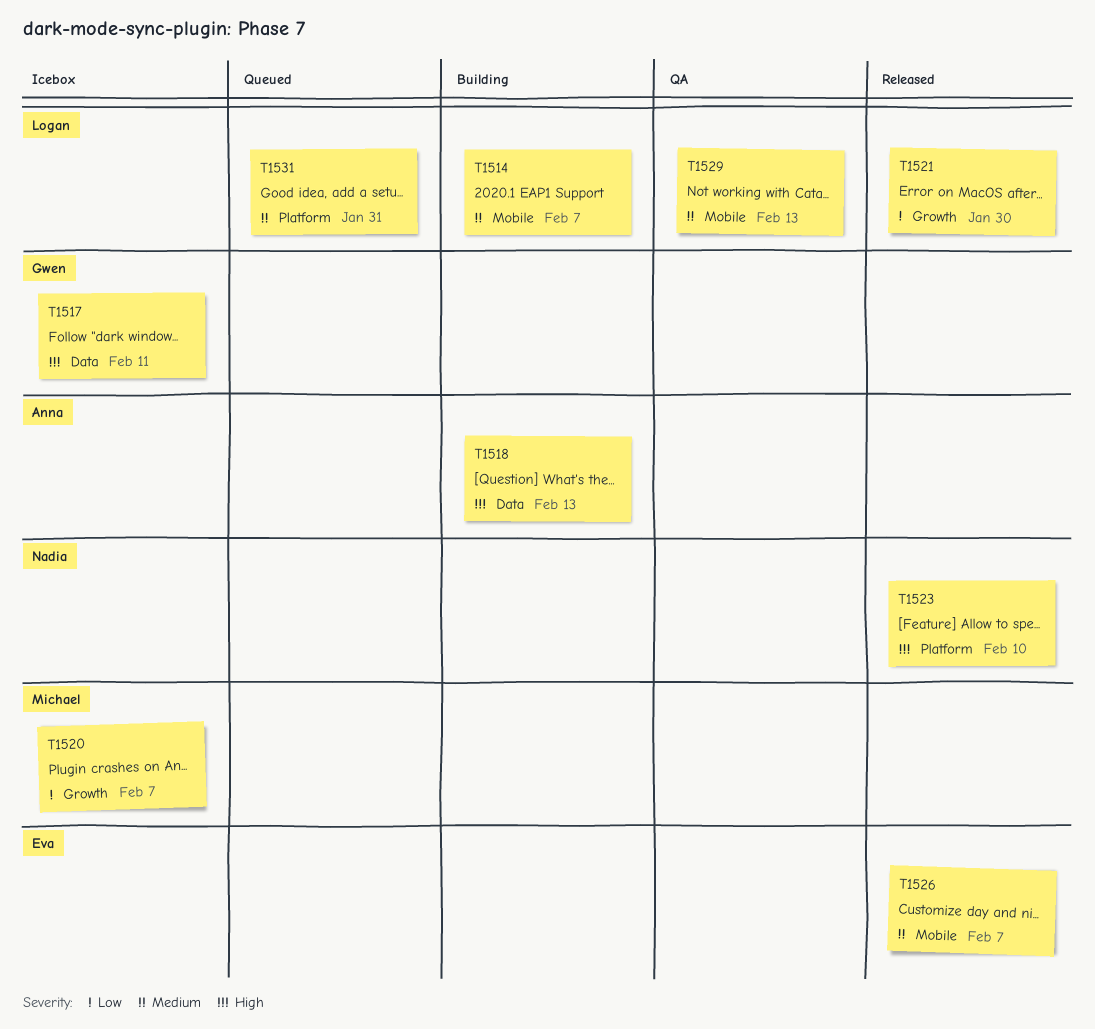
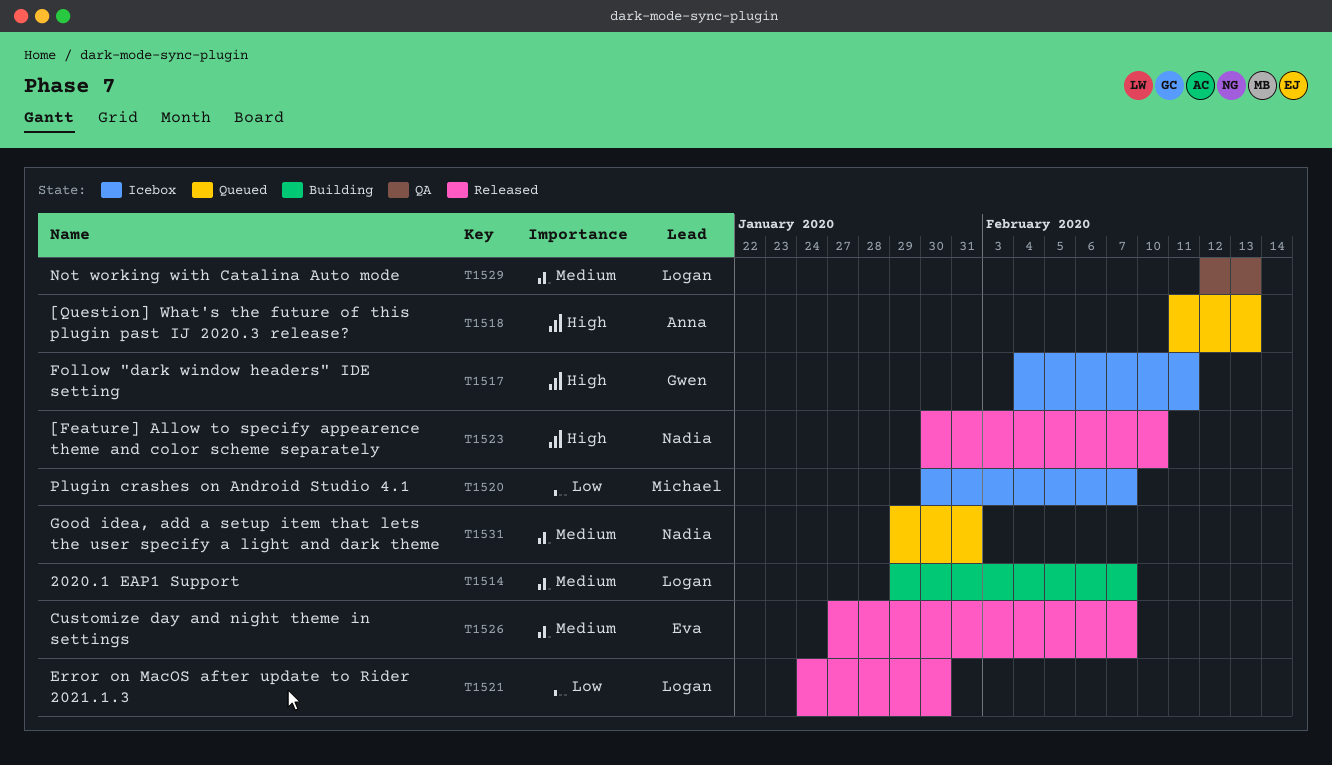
T1518, status: Building -> Queued
T1531, owner: Logan -> Nadia

